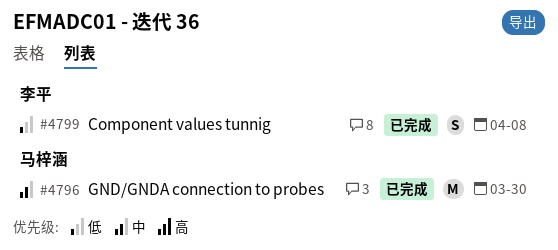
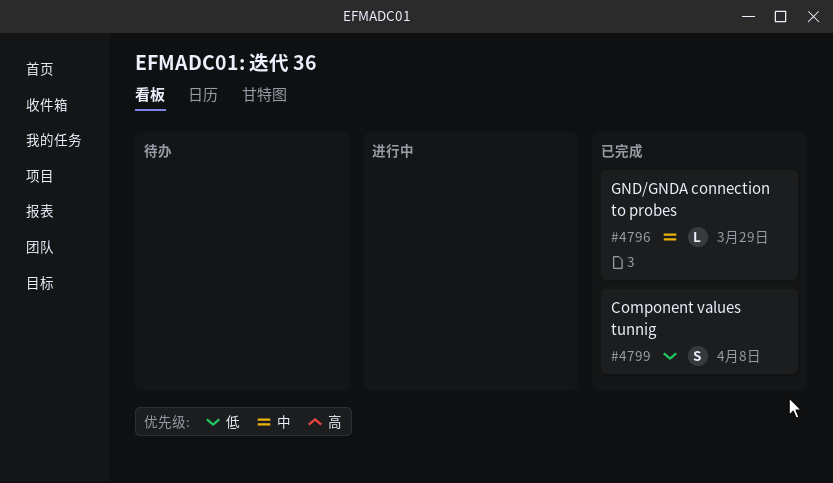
#4796, estimate: M -> L
#4796, due: Mar 30 -> Mar 29

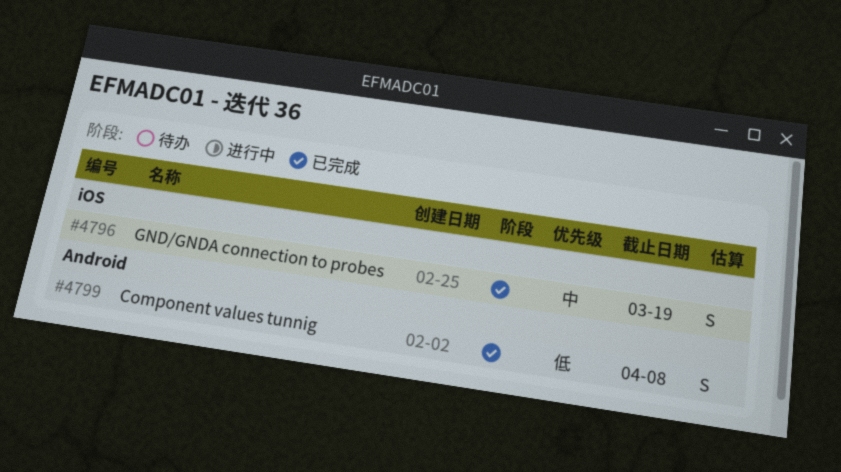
#4796, estimate: L -> S
#4796, due: Mar 29 -> Mar 19

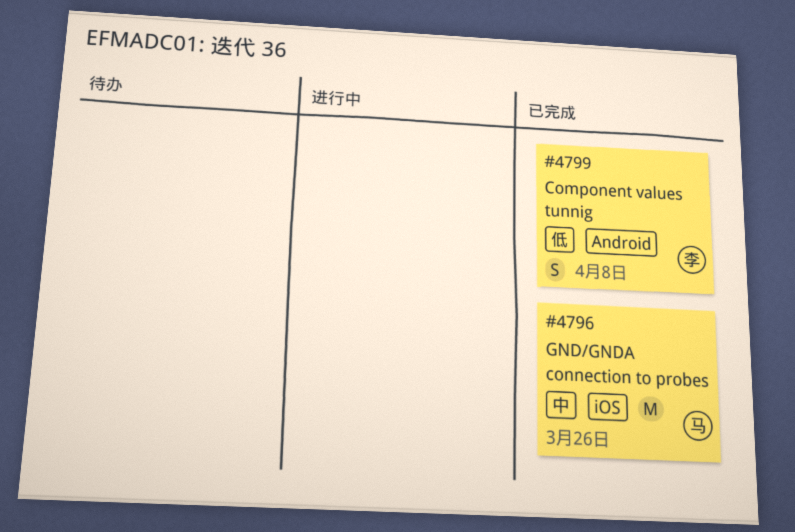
#4796, estimate: S -> M
#4796, due: Mar 19 -> Mar 26

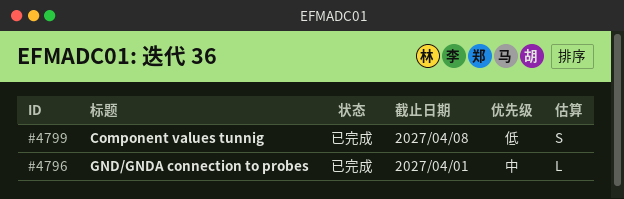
#4796, estimate: M -> L
#4796, due: Mar 26 -> Apr 1

